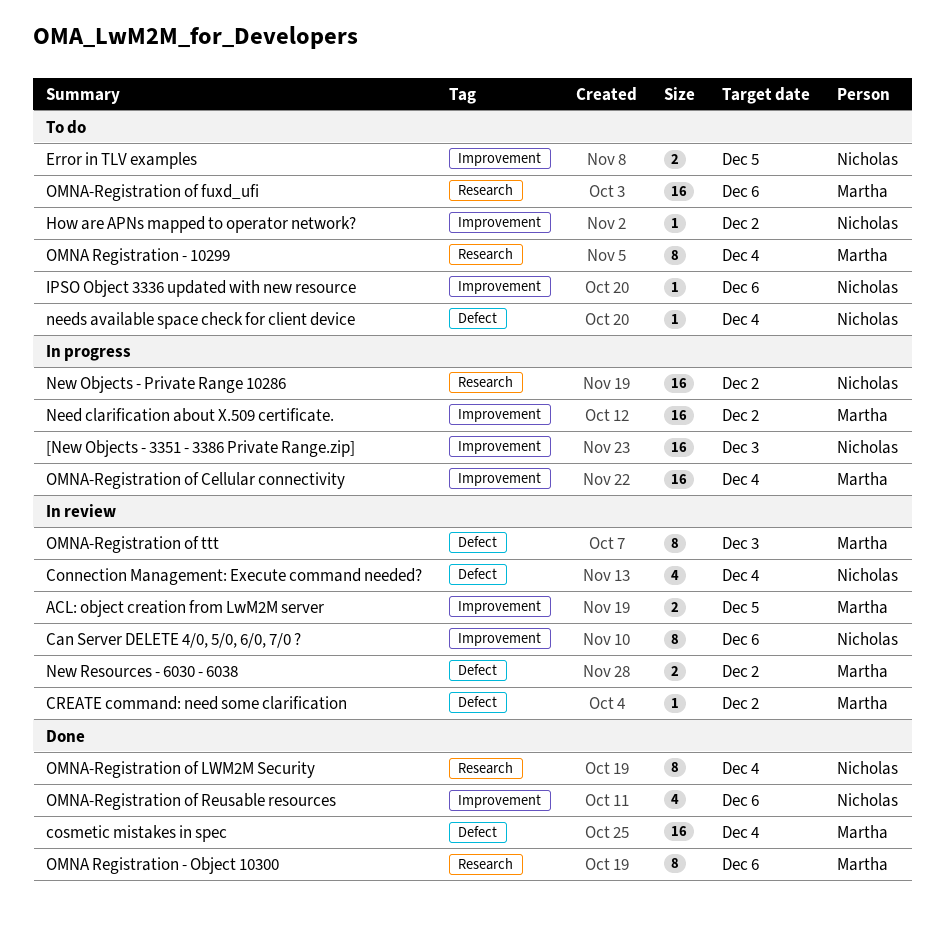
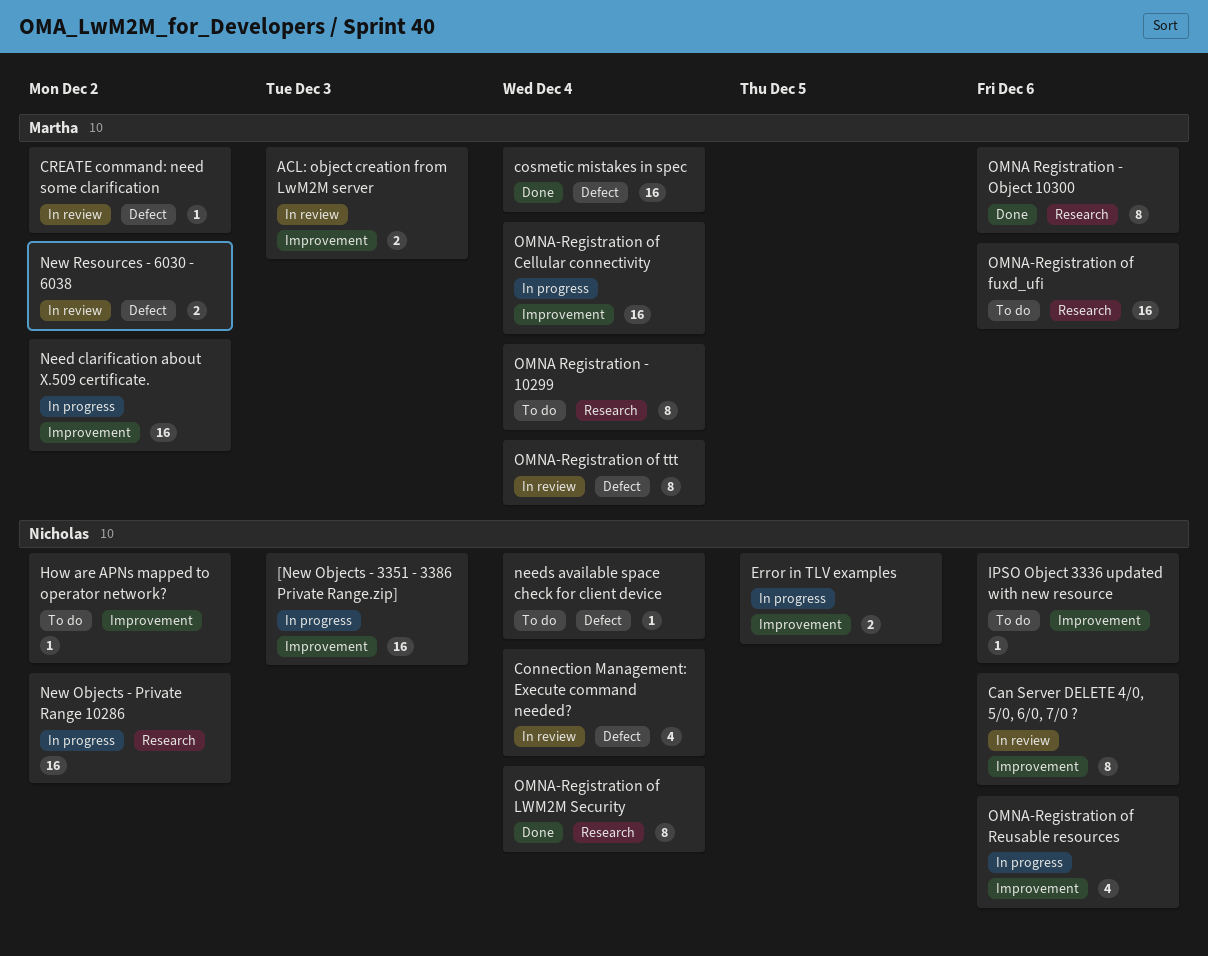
ACL: object creation from LwM2M server, due: Dec 5 -> Dec 3
Error in TLV examples, status: To do -> In progress
OMNA-Registration of Reusable resources, status: Done -> In progress
OMNA-Registration of ttt, due: Dec 3 -> Dec 4

